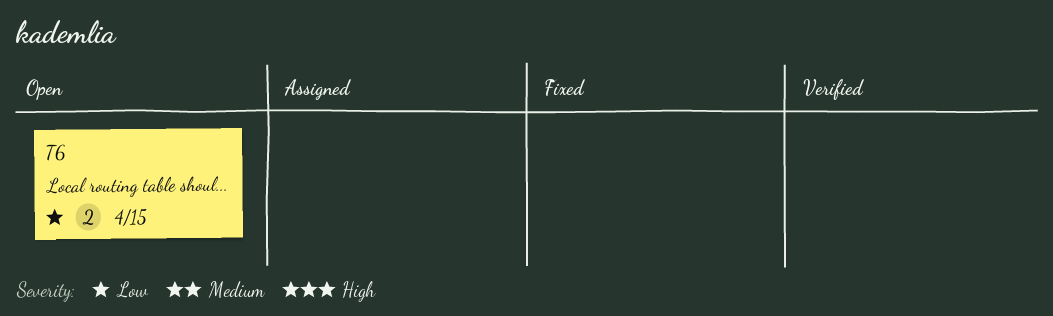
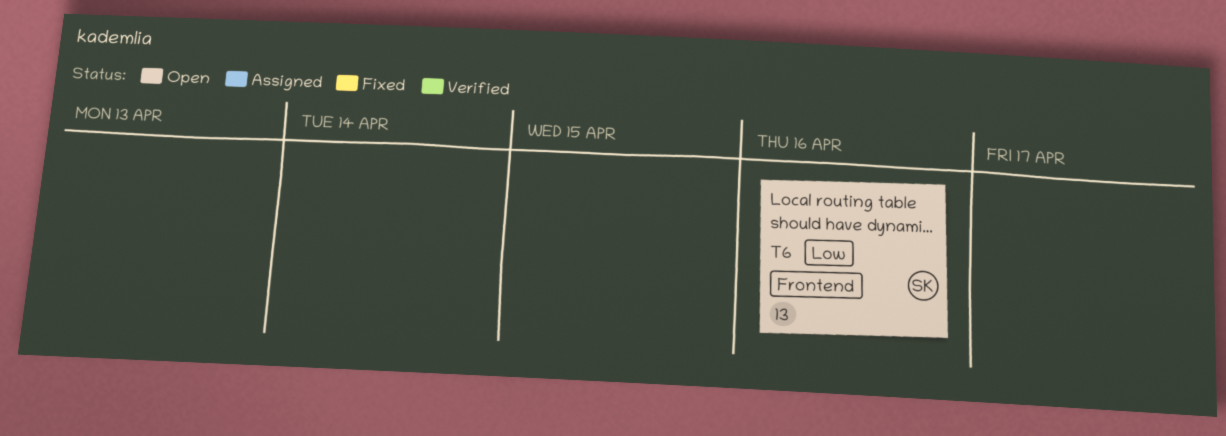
T6, estimate: 2 -> 13
T6, due: Apr 15 -> Apr 16

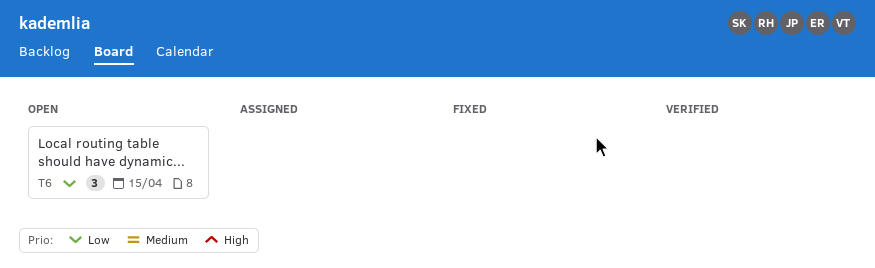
T6, estimate: 13 -> 3
T6, due: Apr 16 -> Apr 15

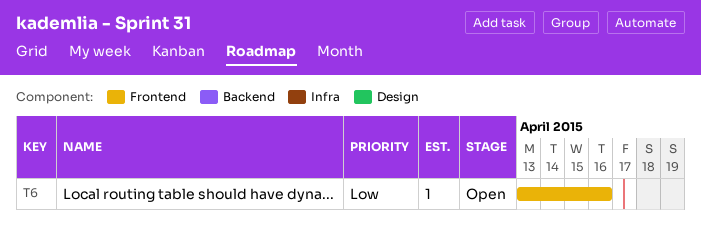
T6, estimate: 3 -> 1
T6, due: Apr 15 -> Apr 16

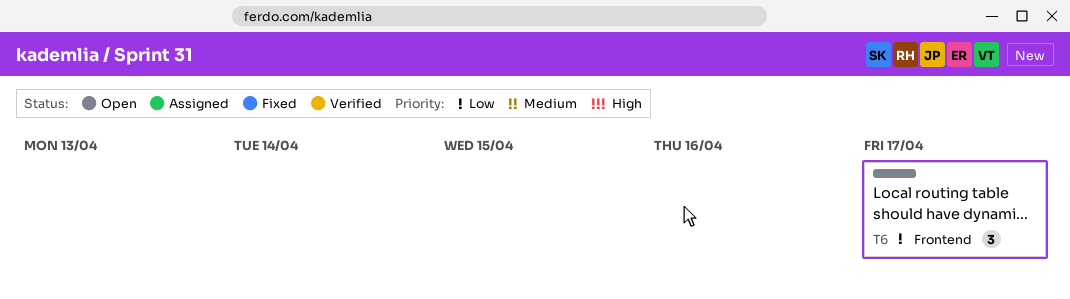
T6, estimate: 1 -> 3
T6, due: Apr 16 -> Apr 17

